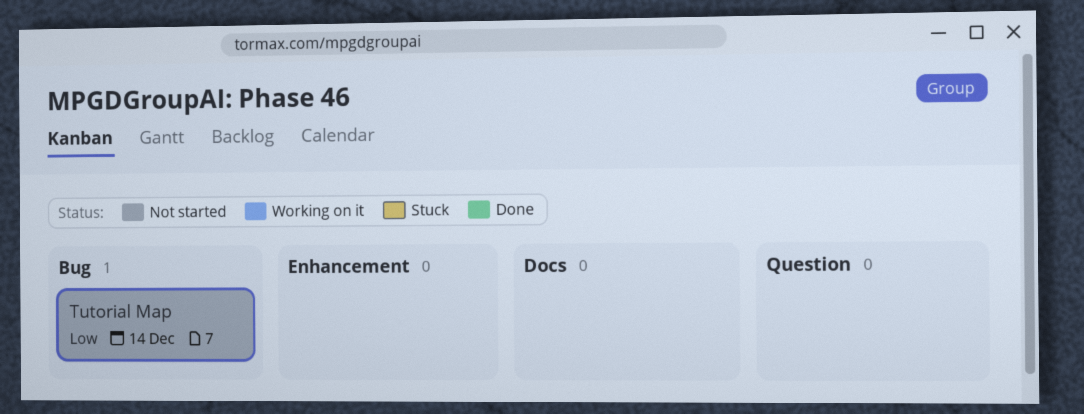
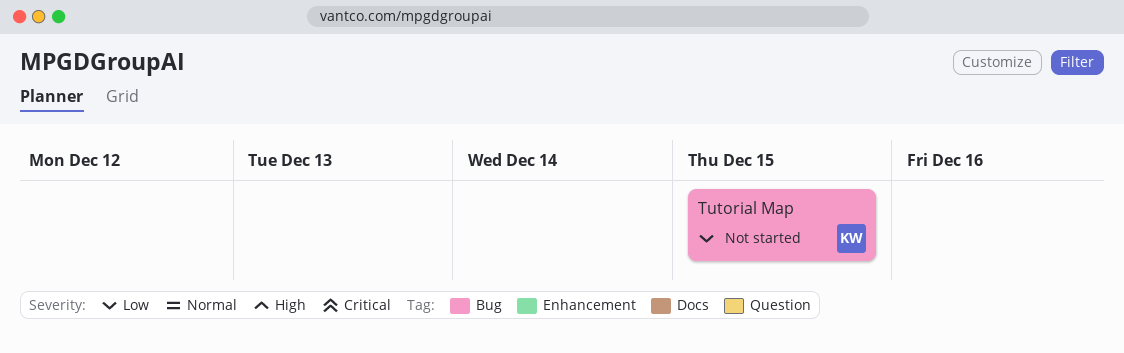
Tutorial Map, due: Dec 14 -> Dec 15

